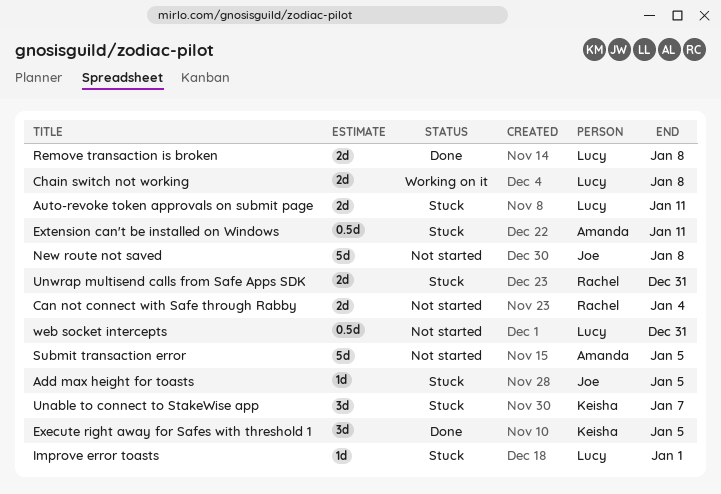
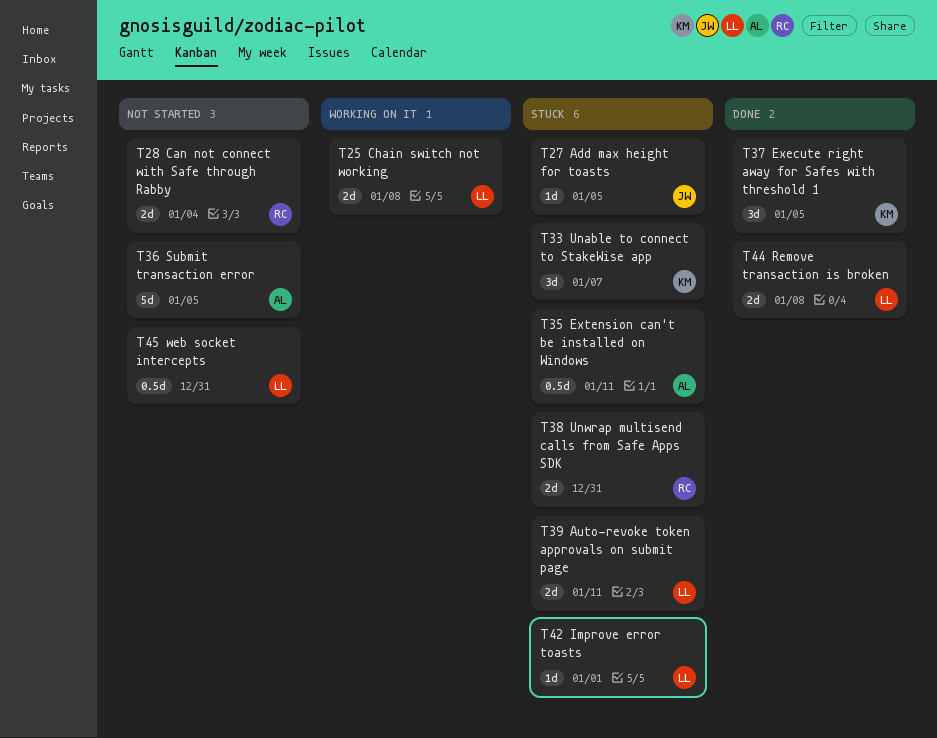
New route not saved: present -> none

